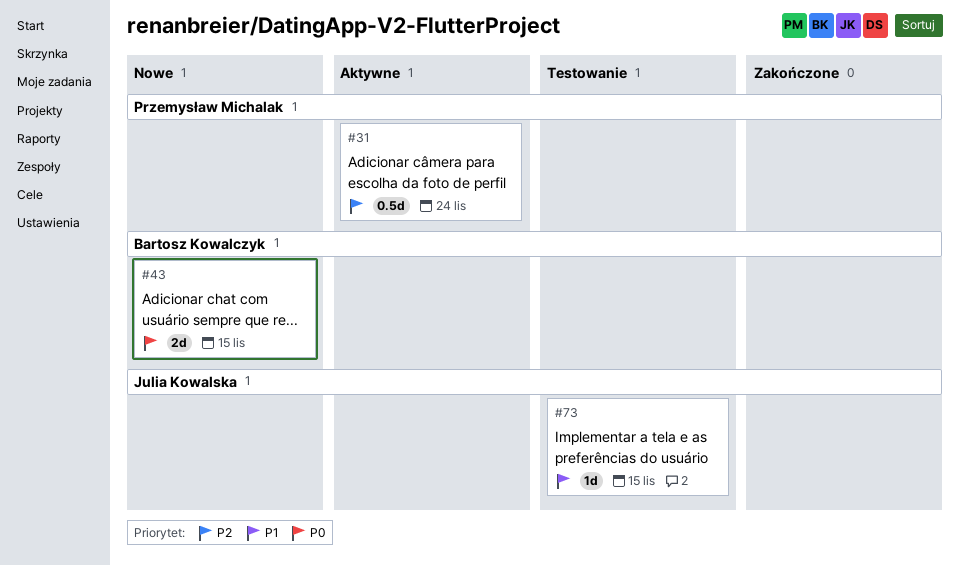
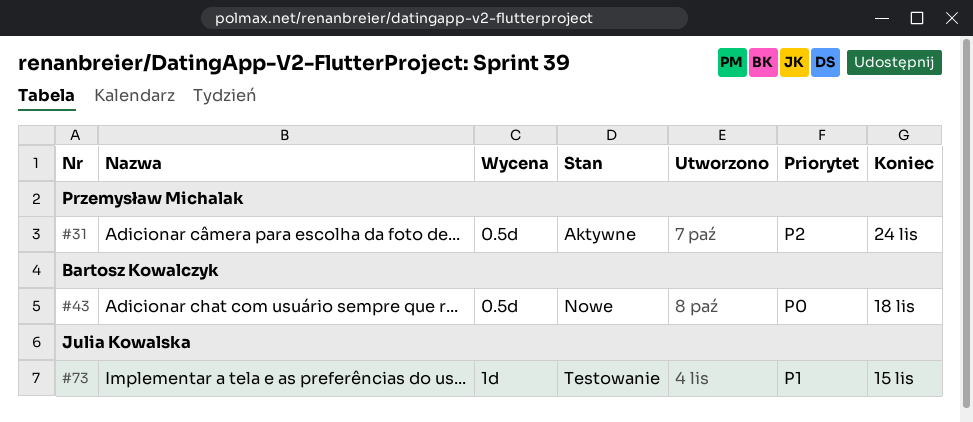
#43, estimate: 2d -> 0.5d
#43, due: Nov 15 -> Nov 18

